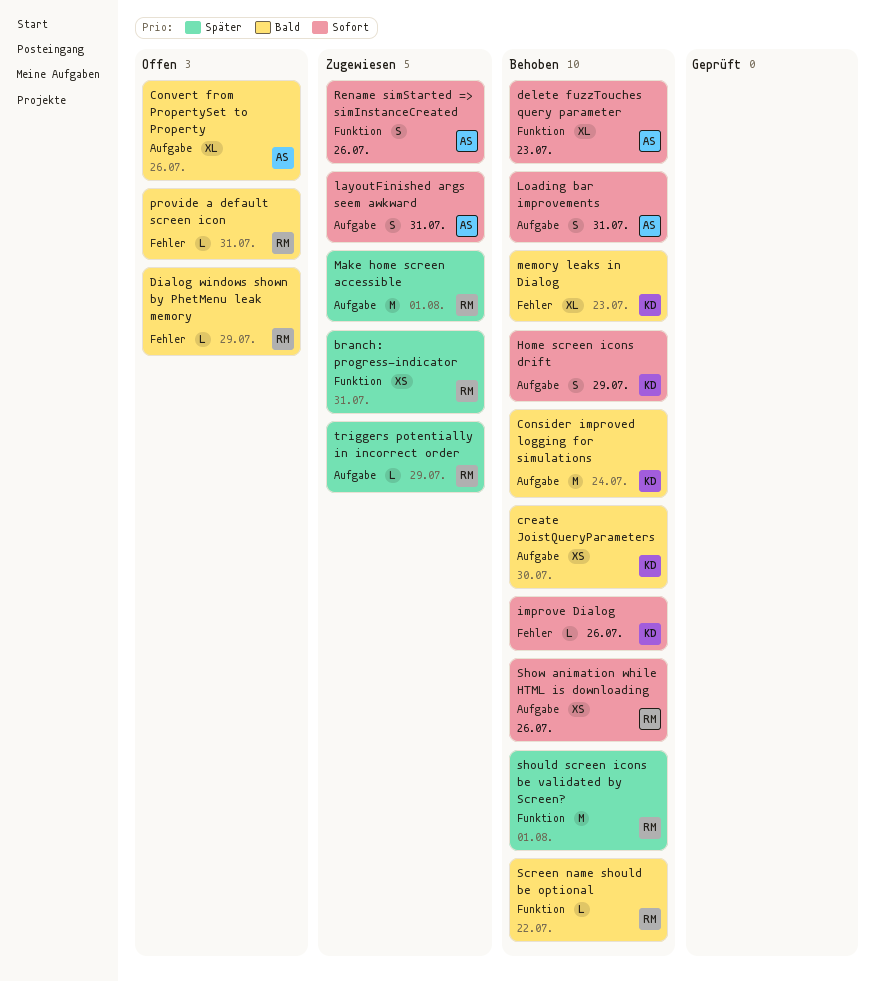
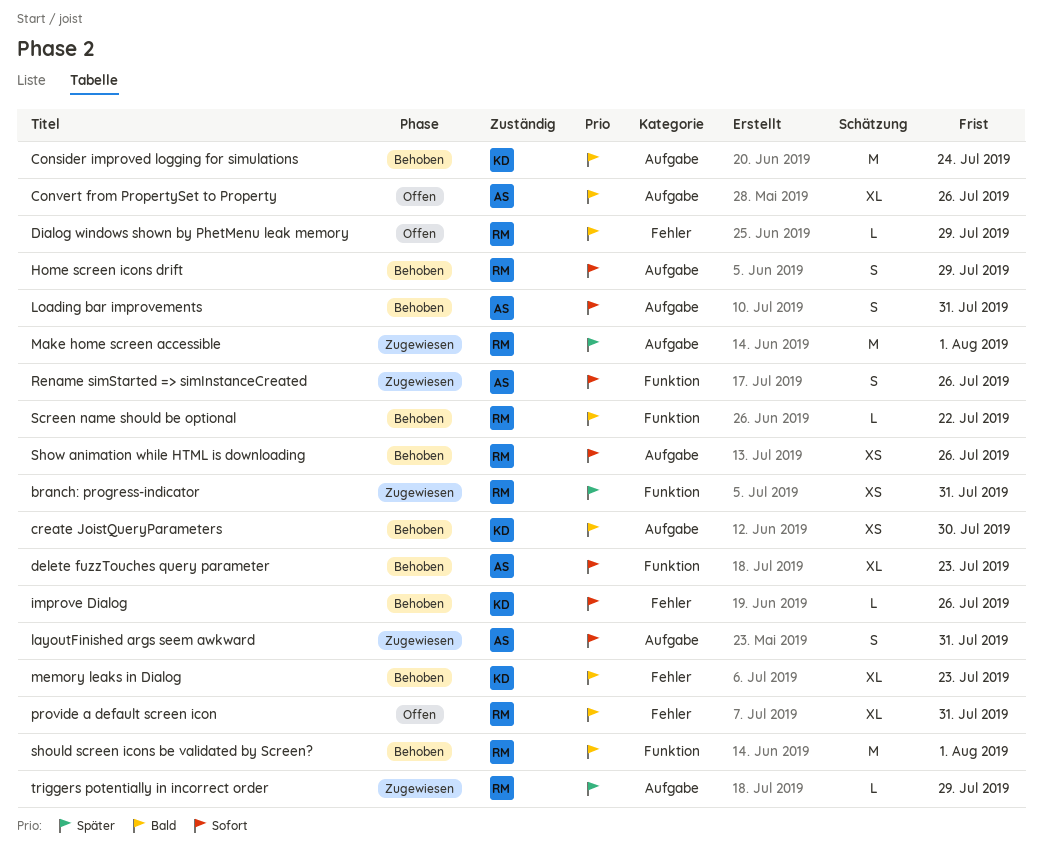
Home screen icons drift, owner: KD -> RM
provide a default screen icon, estimate: L -> XL
should screen icons be validated by Screen?, priority: Später -> Bald

